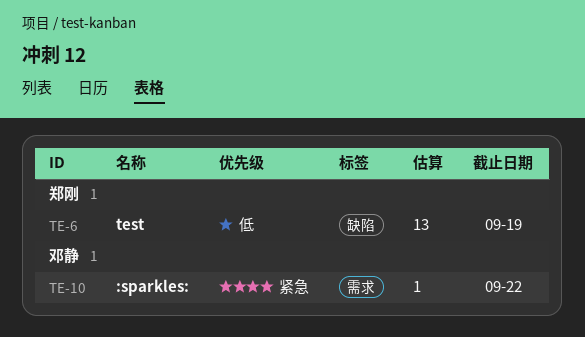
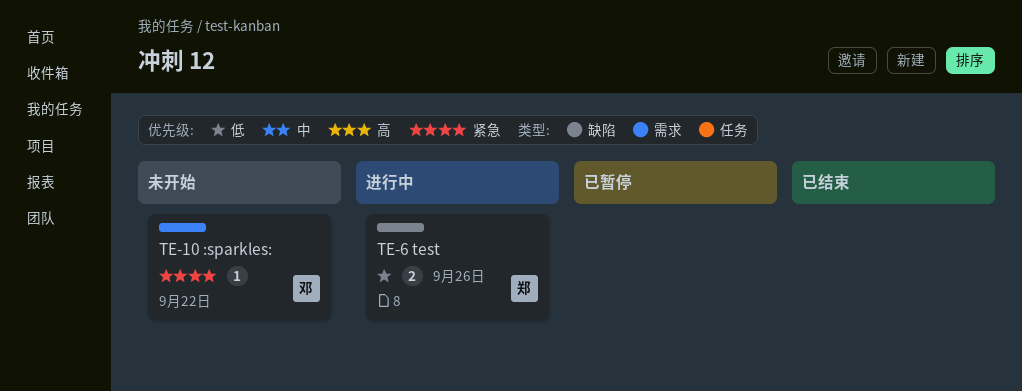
TE-6, estimate: 13 -> 2
TE-6, due: Sep 19 -> Sep 26

